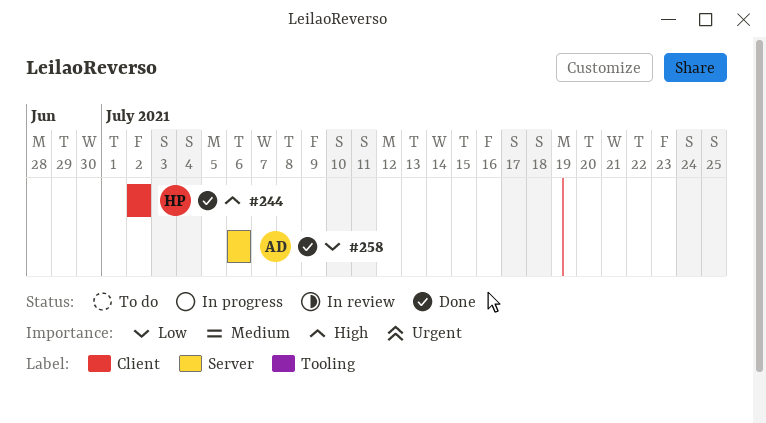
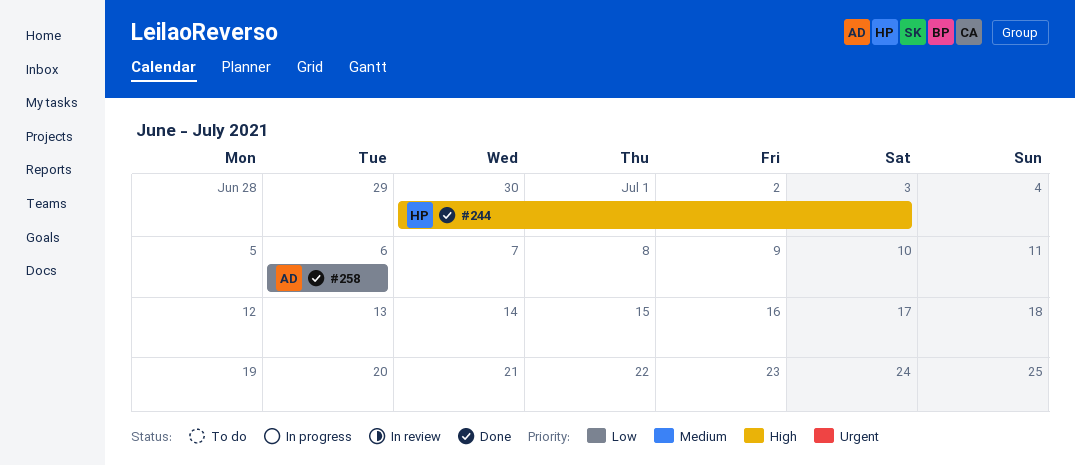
#244, start: Jul 2 -> Jun 30
#244, due: Jul 2 -> Jul 3

